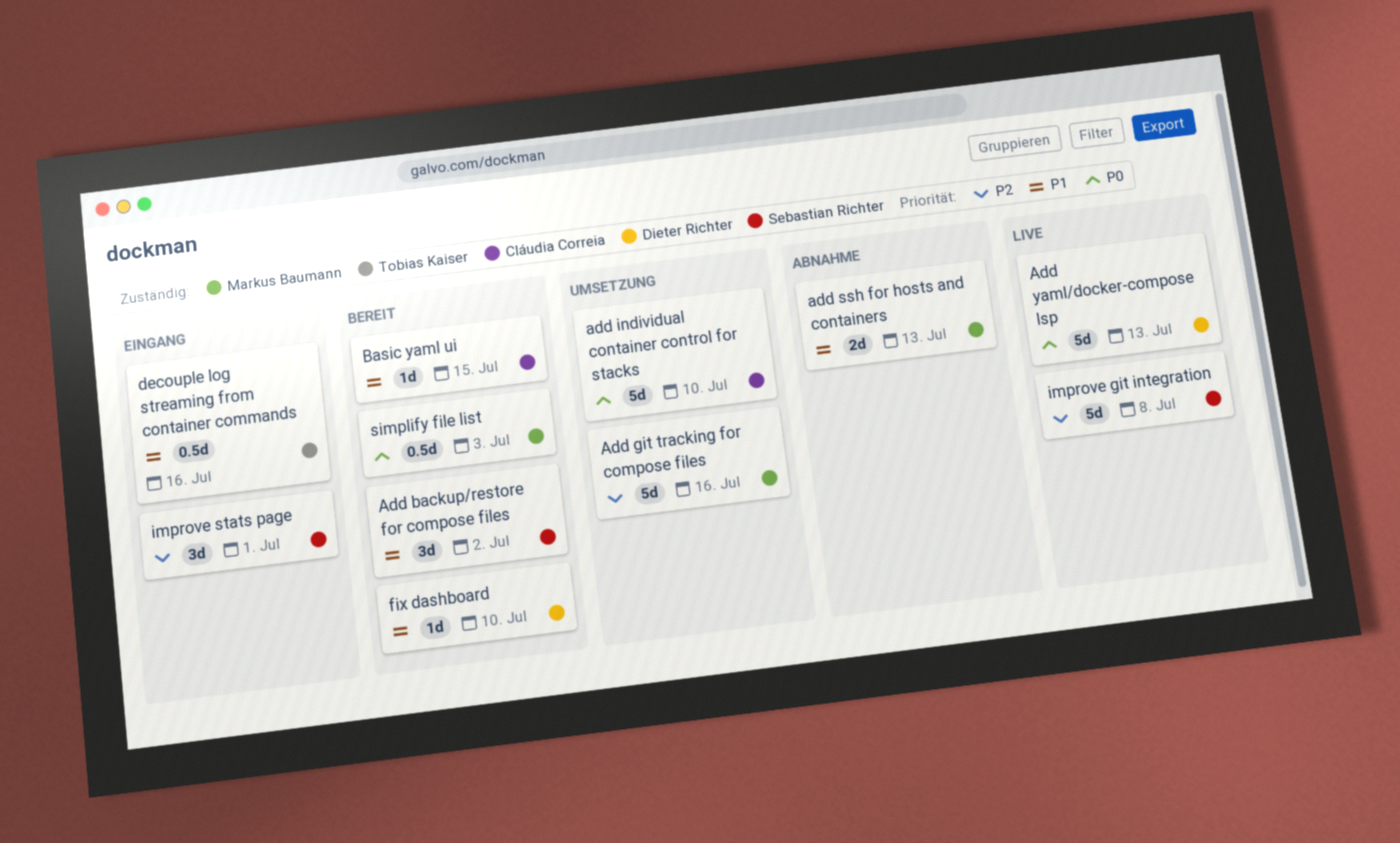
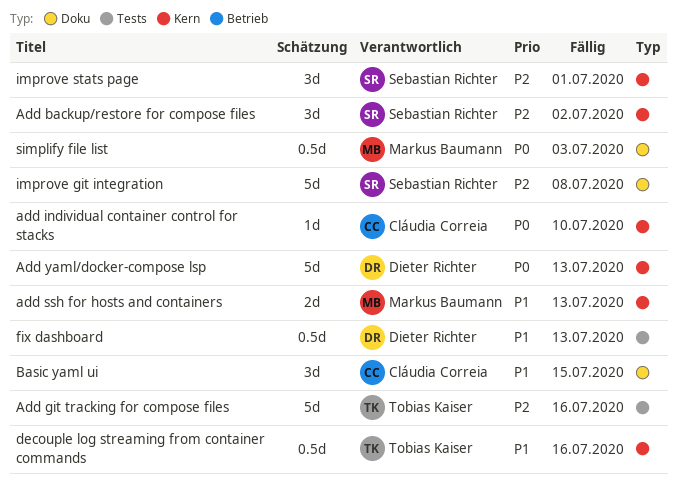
Add backup/restore for compose files, priority: P1 -> P2
Add git tracking for compose files, owner: Markus Baumann -> Tobias Kaiser
add individual container control for stacks, estimate: 5d -> 1d
Basic yaml ui, estimate: 1d -> 3d
fix dashboard, estimate: 1d -> 0.5d
fix dashboard, due: Jul 10 -> Jul 13

